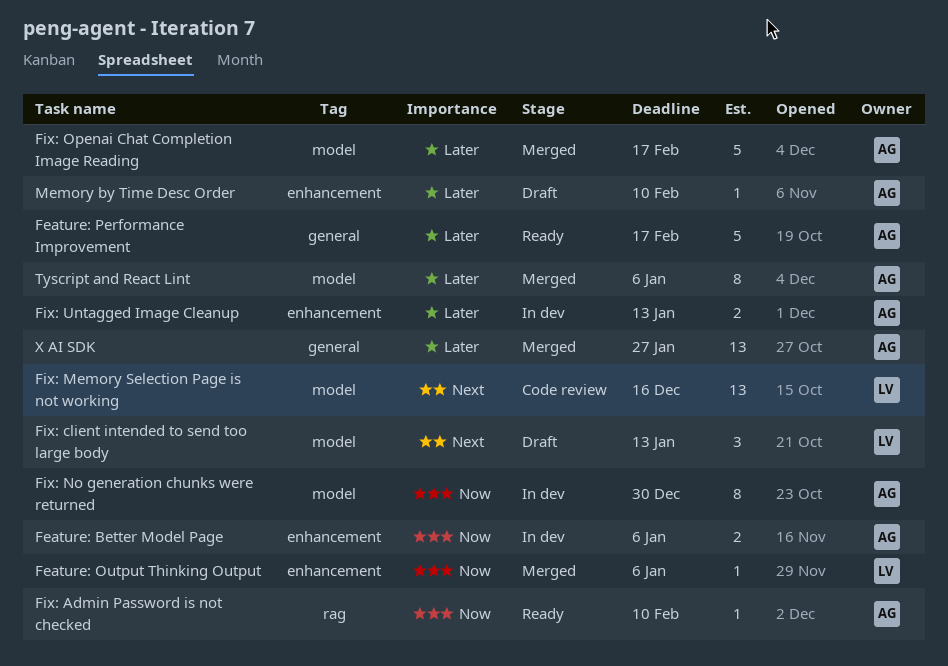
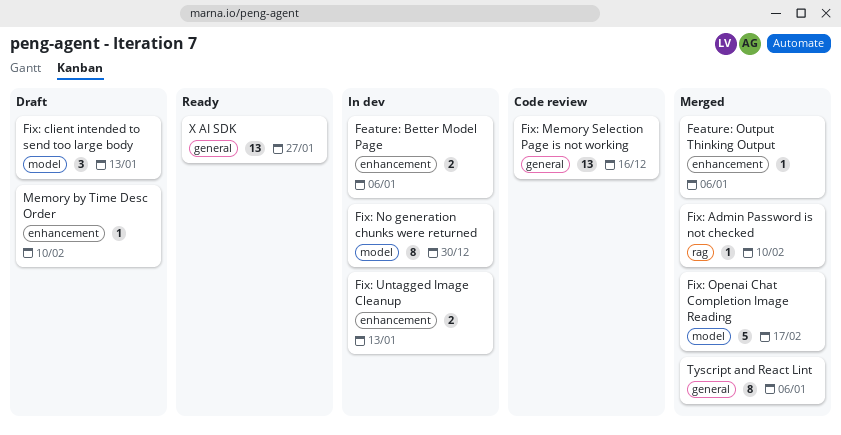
Feature: Performance Improvement: present -> none
Fix: Admin Password is not checked, status: Ready -> Merged
Fix: Memory Selection Page is not working, label: model -> general
Tyscript and React Lint, label: model -> general
X AI SDK, status: Merged -> Ready

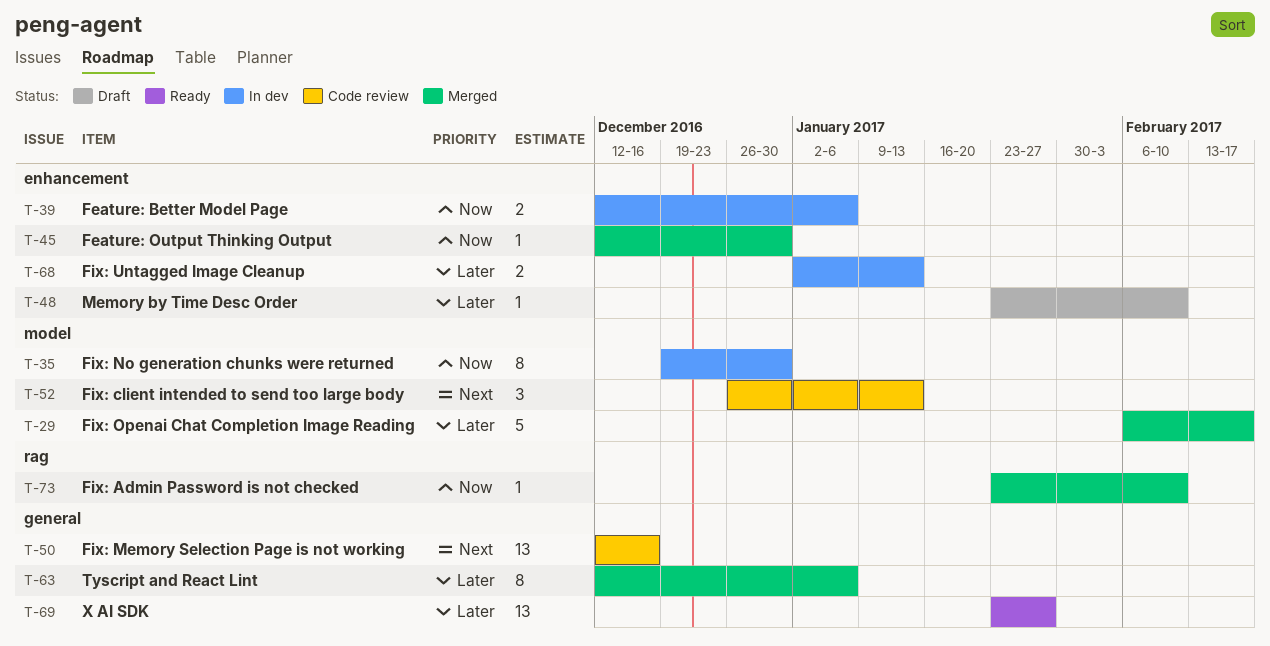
Feature: Output Thinking Output, due: Jan 6 -> Dec 30
Fix: client intended to send too large body, status: Draft -> Code review

